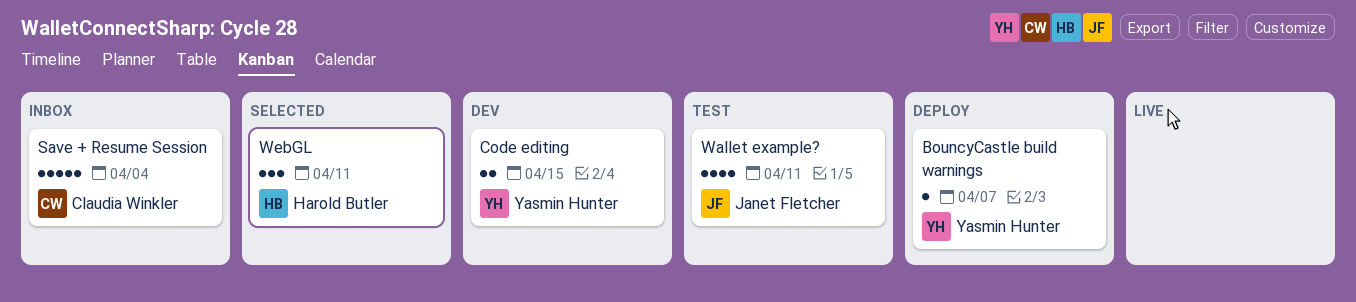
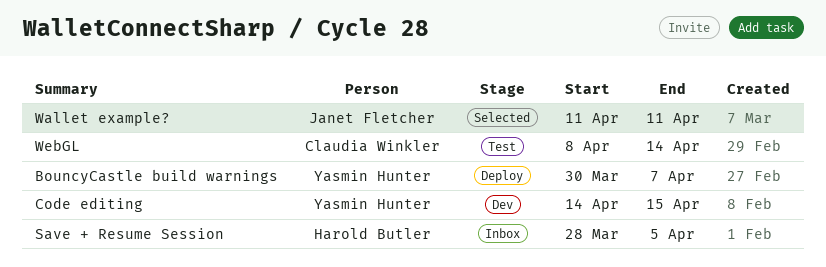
Save + Resume Session, owner: Claudia Winkler -> Harold Butler
Save + Resume Session, due: Apr 4 -> Apr 5
Wallet example?, status: Test -> Selected
WebGL, status: Selected -> Test
WebGL, owner: Harold Butler -> Claudia Winkler
WebGL, due: Apr 11 -> Apr 14

